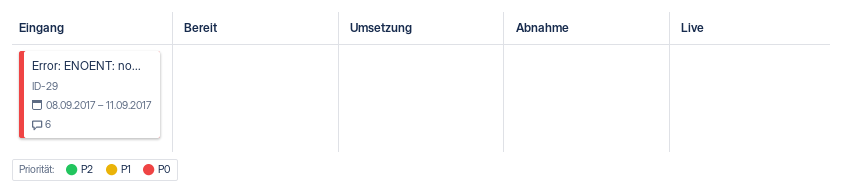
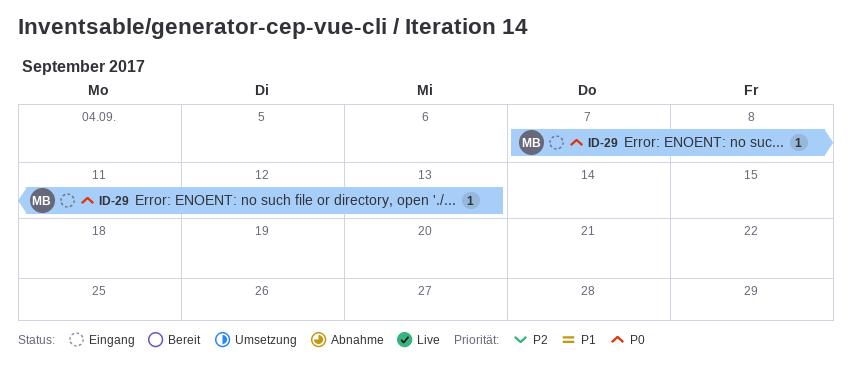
ID-29, start: Sep 8 -> Sep 7
ID-29, due: Sep 11 -> Sep 13

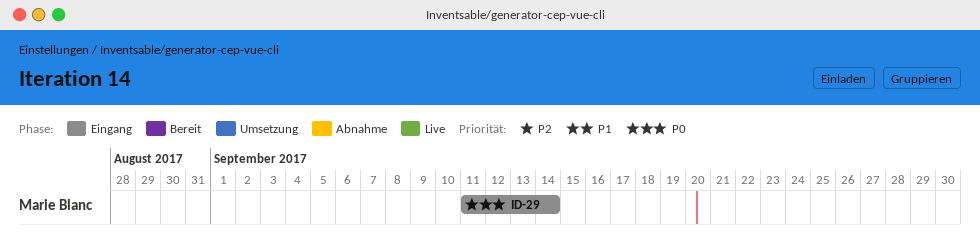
ID-29, start: Sep 7 -> Sep 11
ID-29, due: Sep 13 -> Sep 14

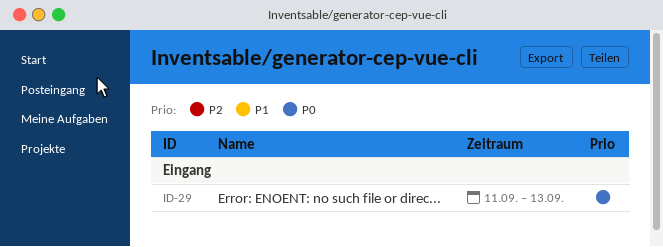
ID-29, due: Sep 14 -> Sep 13

